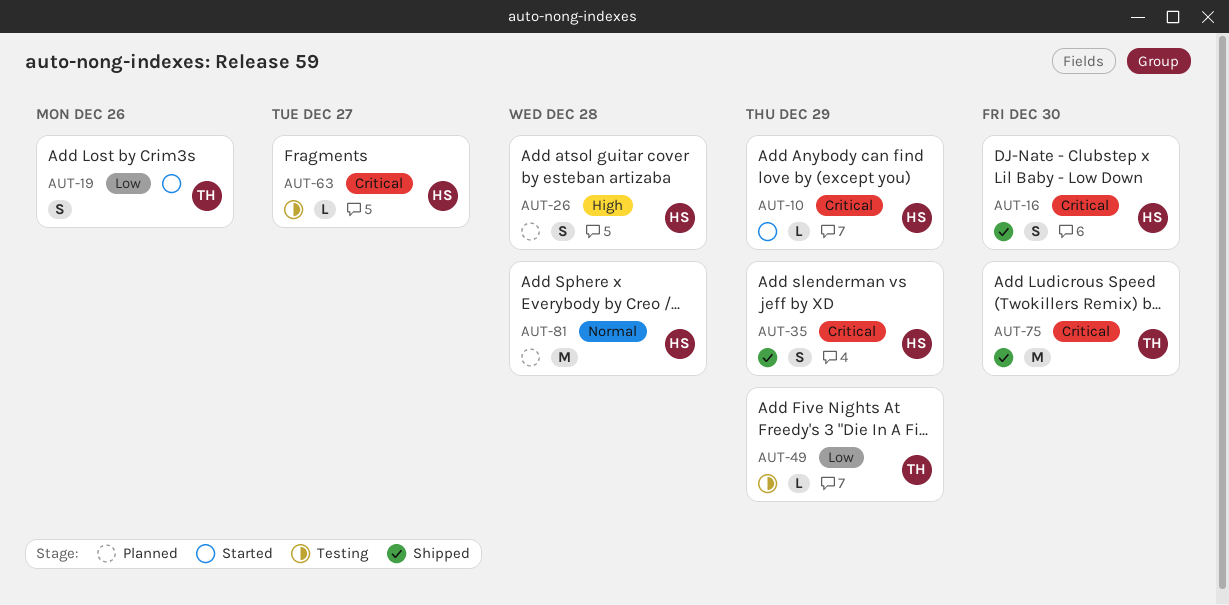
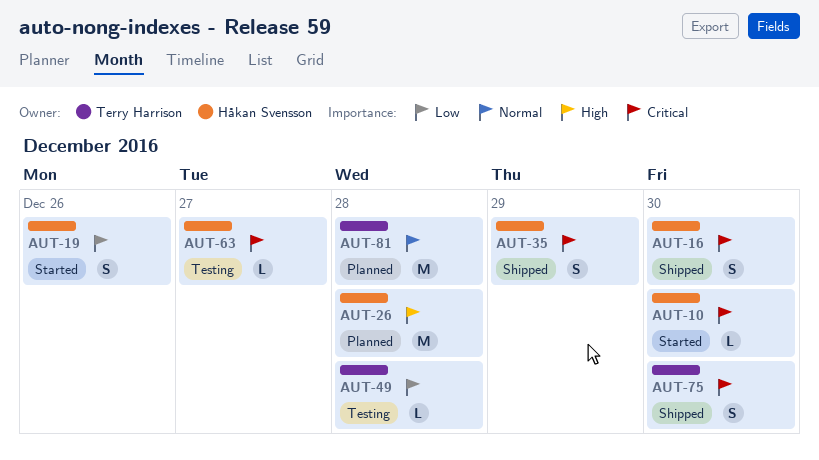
AUT-10, due: Dec 29 -> Dec 30
AUT-19, owner: Terry Harrison -> Håkan Svensson
AUT-26, estimate: S -> M
AUT-49, due: Dec 29 -> Dec 28
AUT-75, estimate: M -> S
AUT-81, owner: Håkan Svensson -> Terry Harrison

